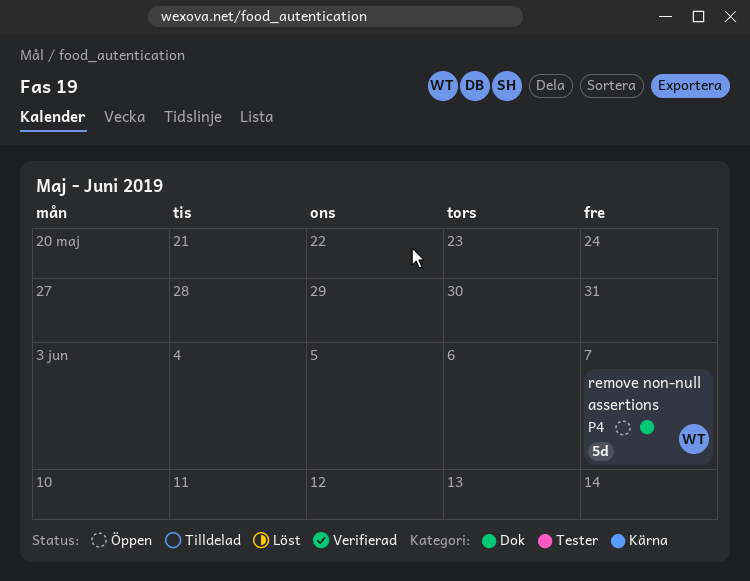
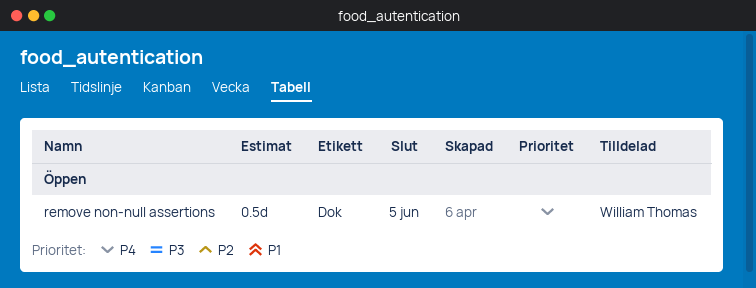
remove non-null assertions, estimate: 5d -> 0.5d
remove non-null assertions, due: Jun 7 -> Jun 5

